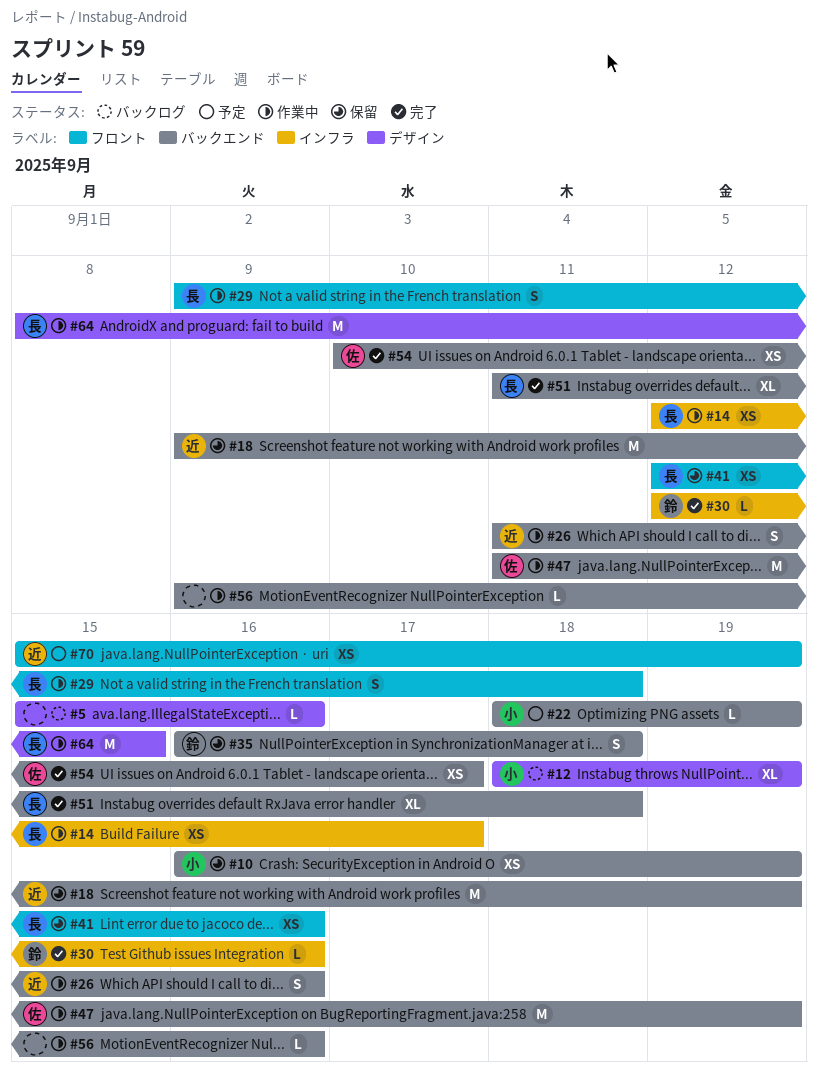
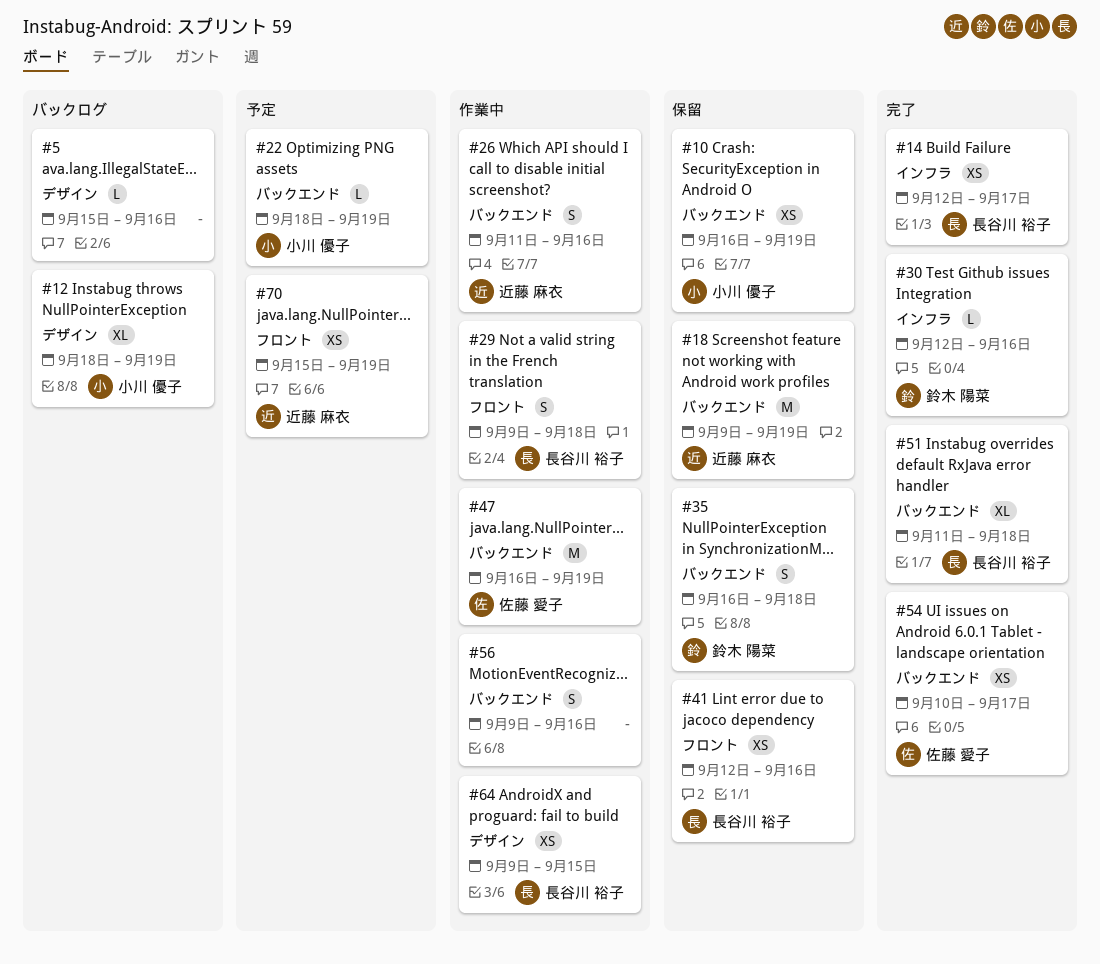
#14, status: 作業中 -> 完了
#47, start: Sep 11 -> Sep 16
#56, estimate: L -> S
#64, estimate: M -> XS
#64, start: Sep 8 -> Sep 9

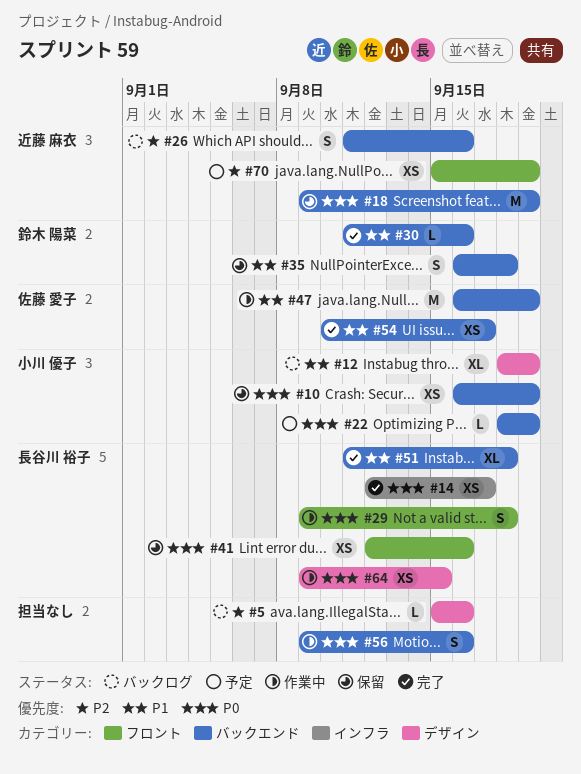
#26, status: 作業中 -> バックログ
#30, label: インフラ -> バックエンド
#30, start: Sep 12 -> Sep 11

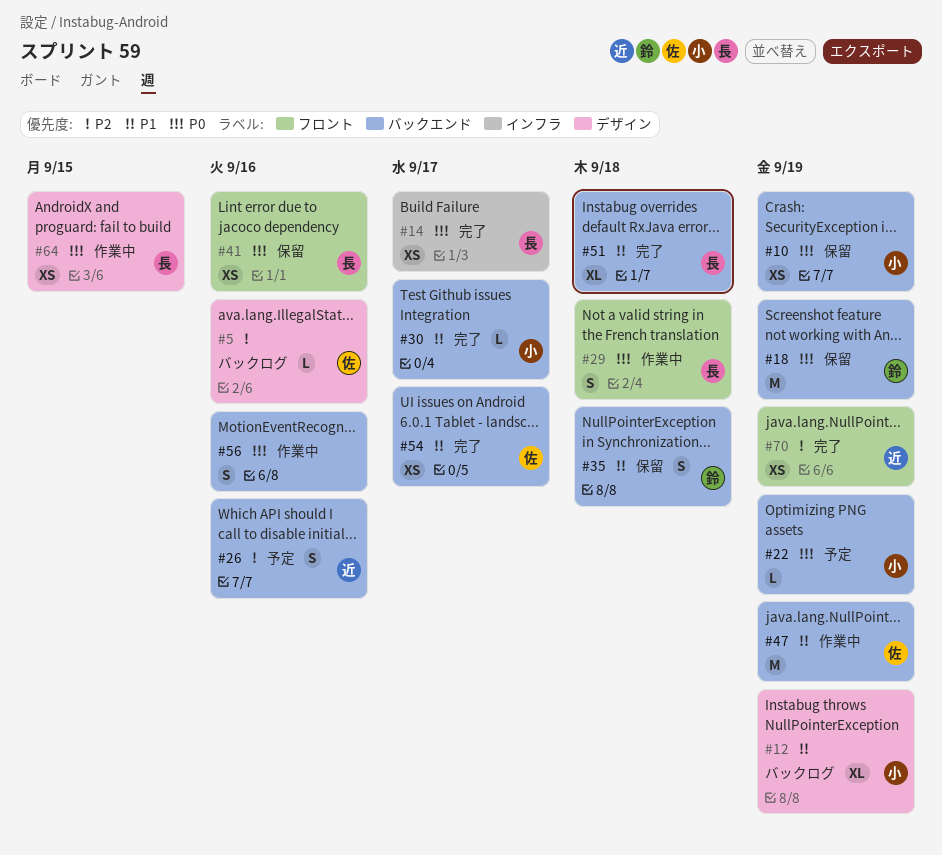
#5, owner: none -> 佐藤 愛子
#18, owner: 近藤 麻衣 -> 鈴木 陽菜
#26, status: バックログ -> 予定
#30, owner: 鈴木 陽菜 -> 小川 優子
#30, due: Sep 16 -> Sep 17
#70, status: 予定 -> 完了

